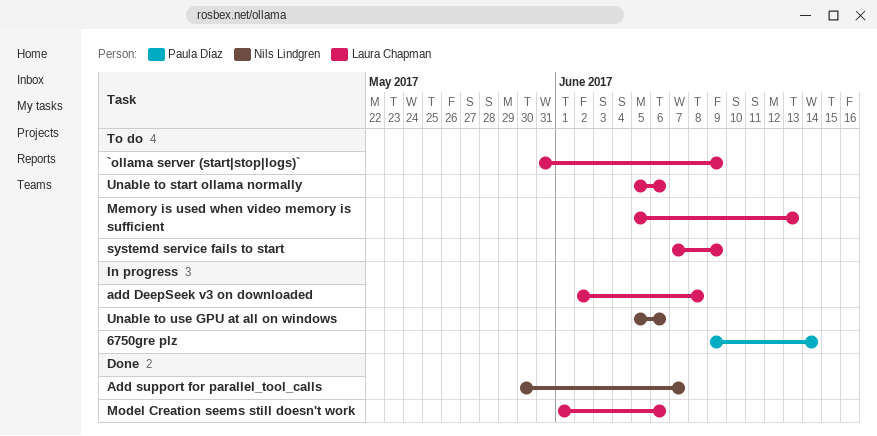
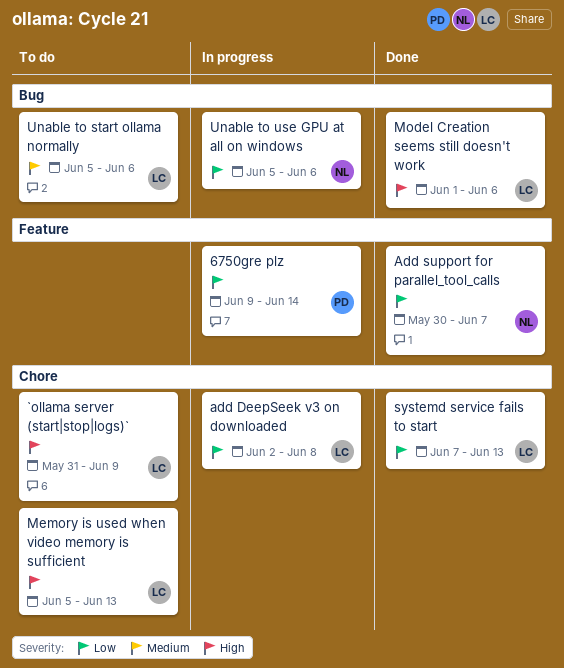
systemd service fails to start, status: To do -> Done
systemd service fails to start, due: Jun 9 -> Jun 13

